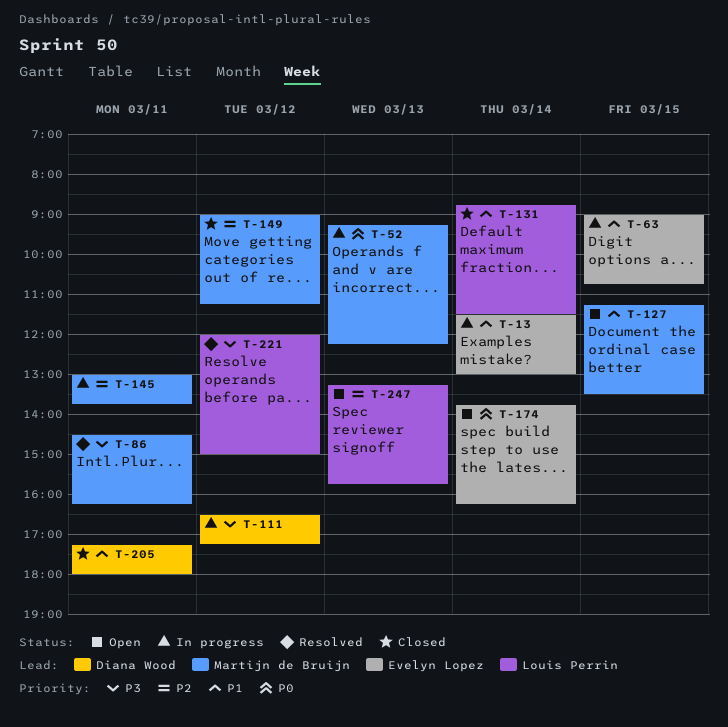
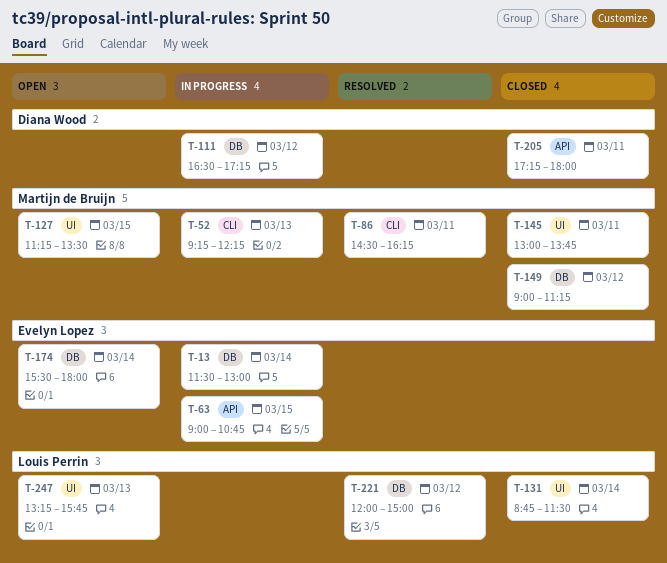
T-145, status: In progress -> Closed
T-174, begins: 13:45 -> 15:30
T-174, ends: 16:15 -> 18:00

